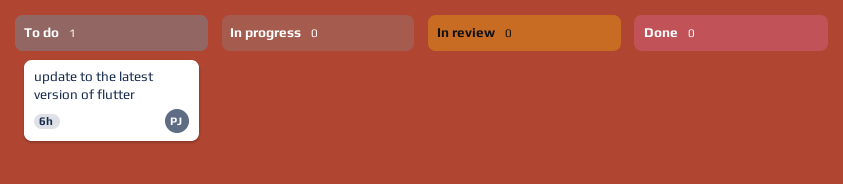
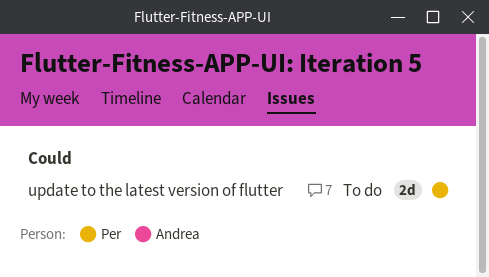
update to the latest version of flutter, estimate: 6h -> 2d

